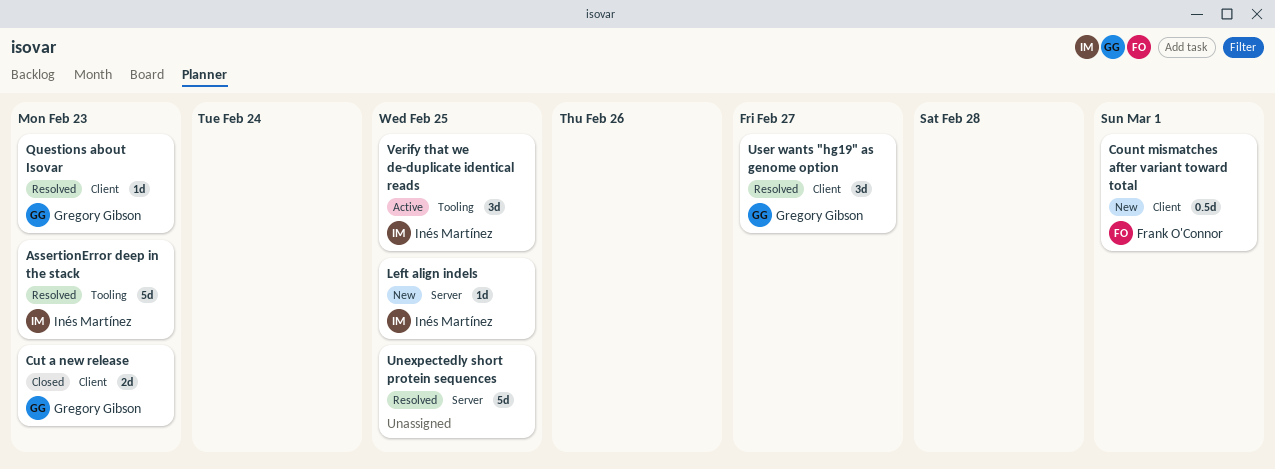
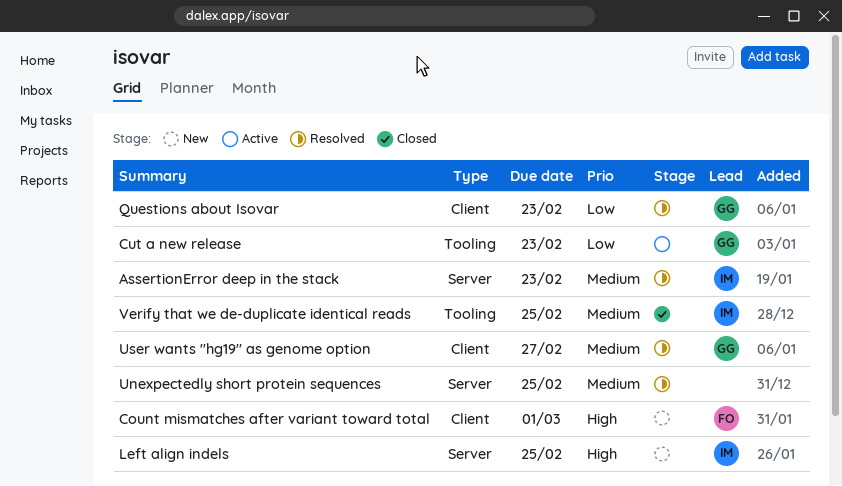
AssertionError deep in the stack, label: Tooling -> Server
Cut a new release, status: Closed -> Active
Cut a new release, label: Client -> Tooling
Verify that we de-duplicate identical reads, status: Active -> Closed

